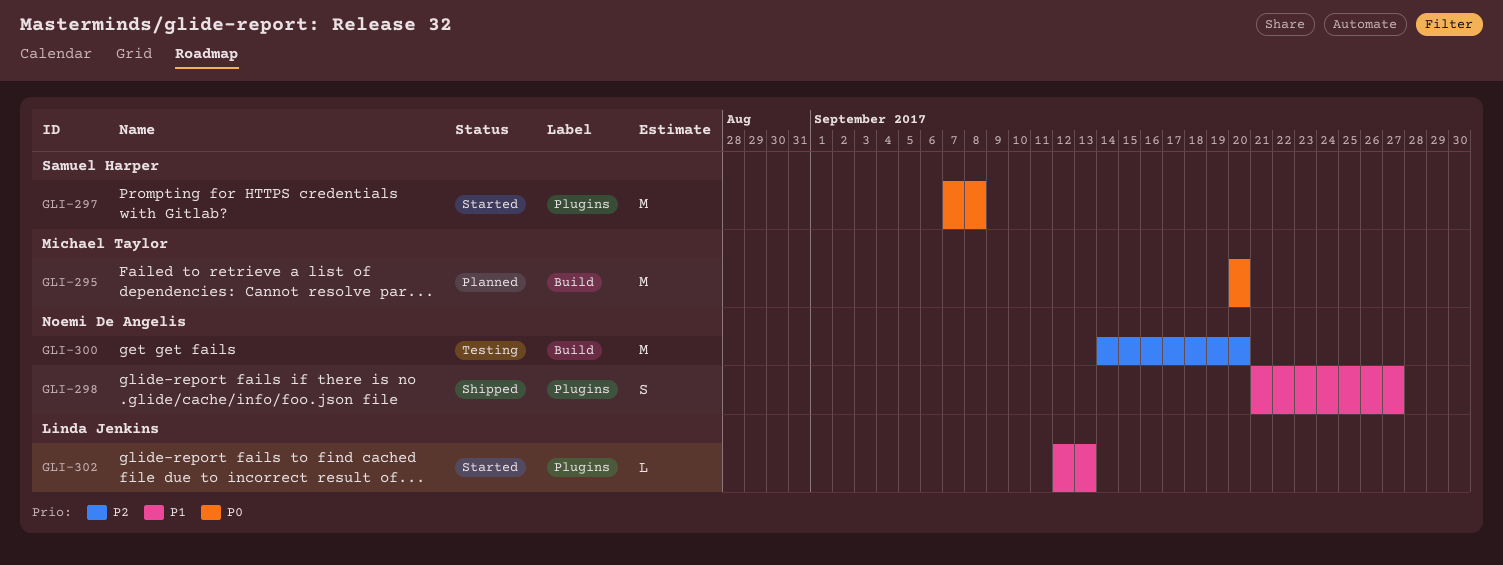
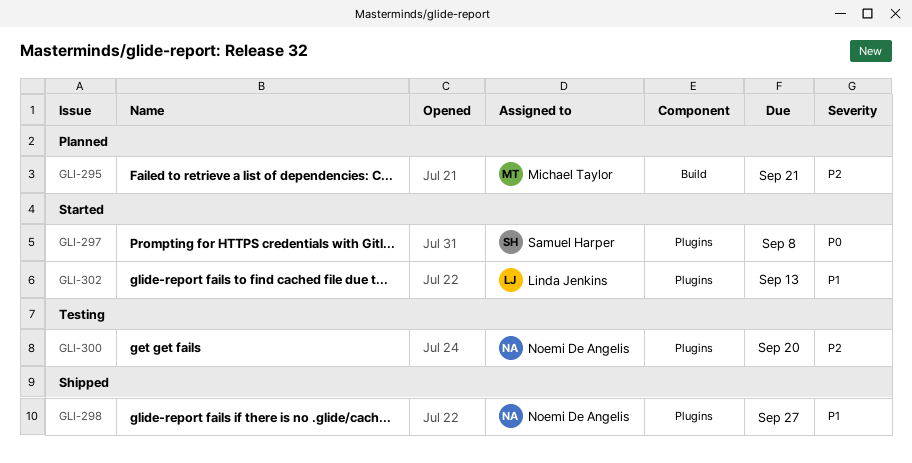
GLI-295, priority: P0 -> P2
GLI-295, due: Sep 20 -> Sep 21
GLI-300, label: Build -> Plugins

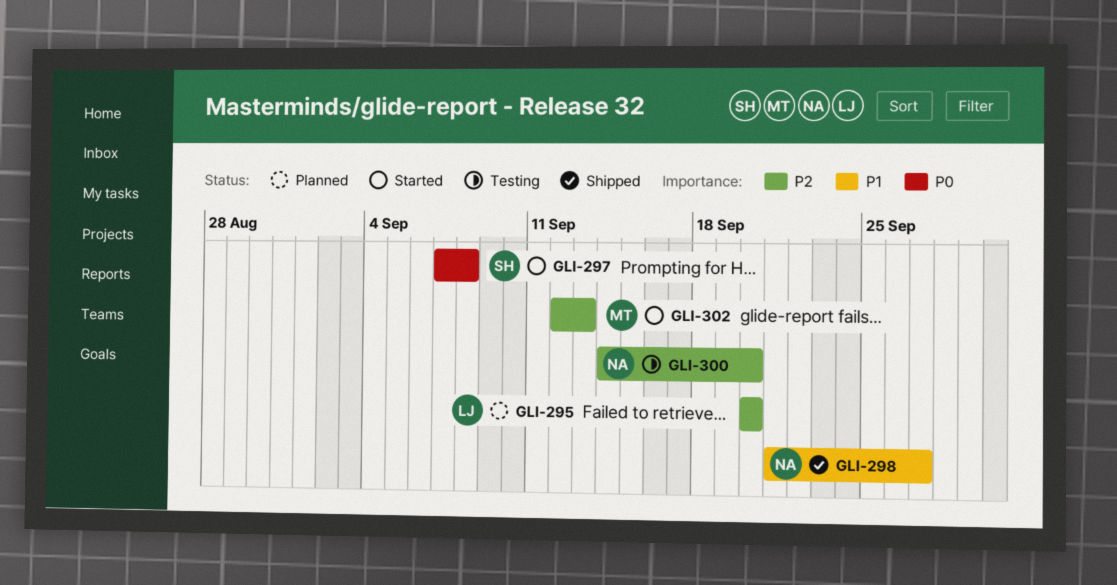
GLI-295, owner: Michael Taylor -> Linda Jenkins
GLI-295, due: Sep 21 -> Sep 20
GLI-302, owner: Linda Jenkins -> Michael Taylor
GLI-302, priority: P1 -> P2

